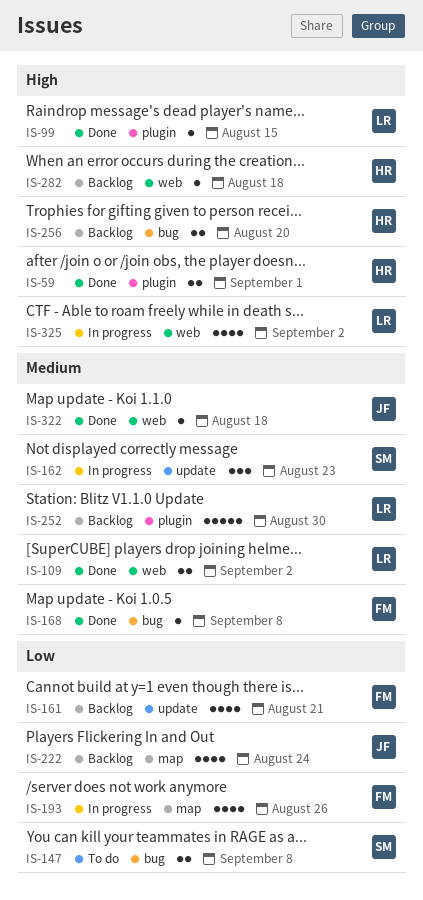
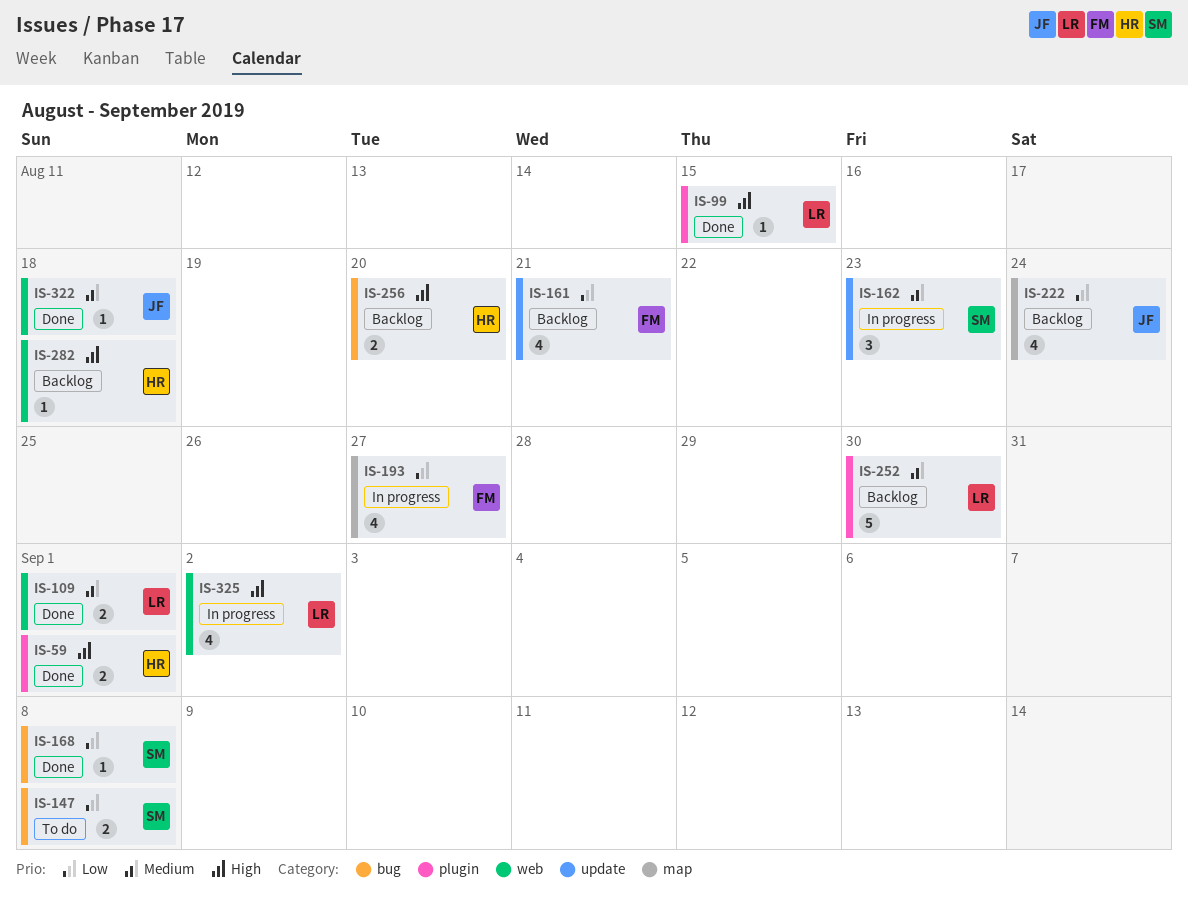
IS-109, due: Sep 2 -> Sep 1
IS-168, owner: FM -> SM
IS-168, priority: Medium -> Low
IS-193, due: Aug 26 -> Aug 27

